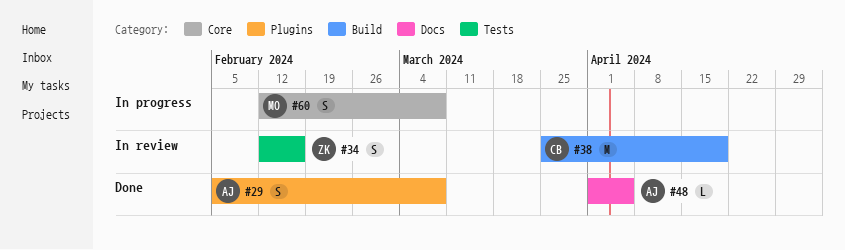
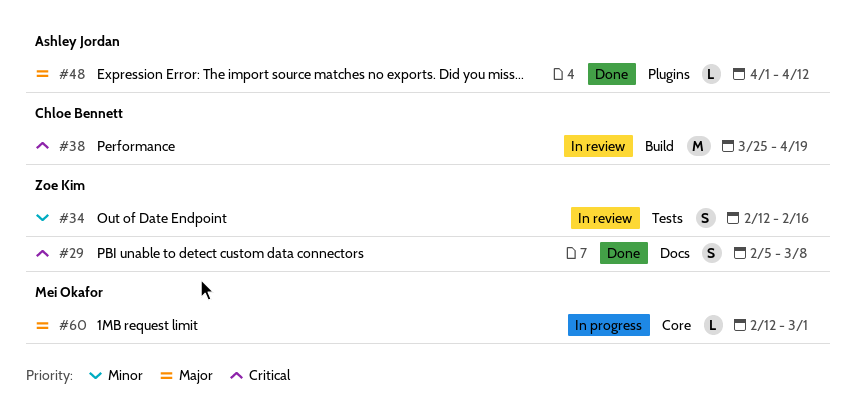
#29, owner: Ashley Jordan -> Zoe Kim
#29, label: Plugins -> Docs
#48, label: Docs -> Plugins
#48, due: Apr 5 -> Apr 12
#60, estimate: S -> L
#60, due: Mar 8 -> Mar 1

